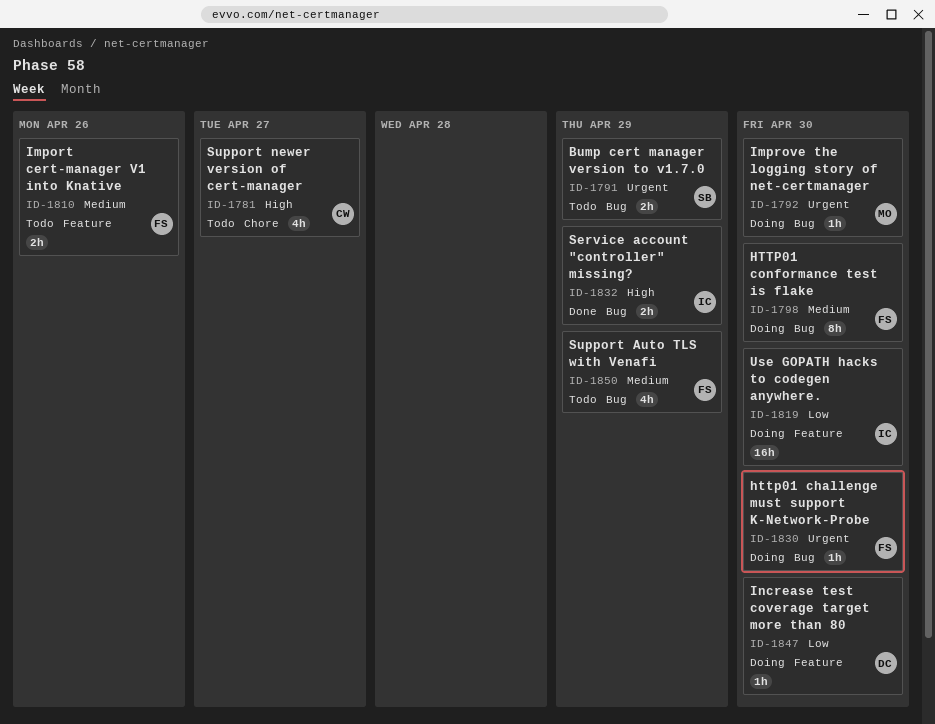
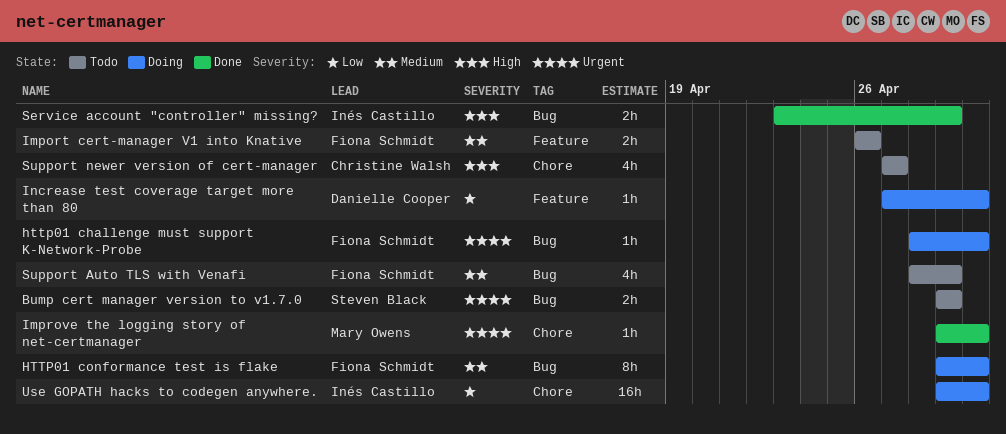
Improve the logging story of net-certmanager, status: Doing -> Done
Improve the logging story of net-certmanager, label: Bug -> Chore
Use GOPATH hacks to codegen anywhere., label: Feature -> Chore

